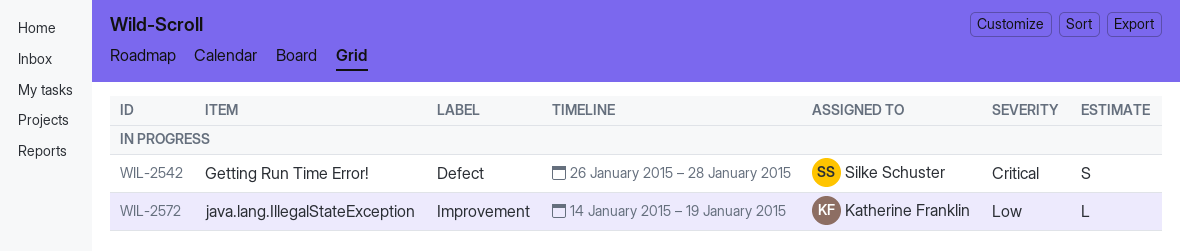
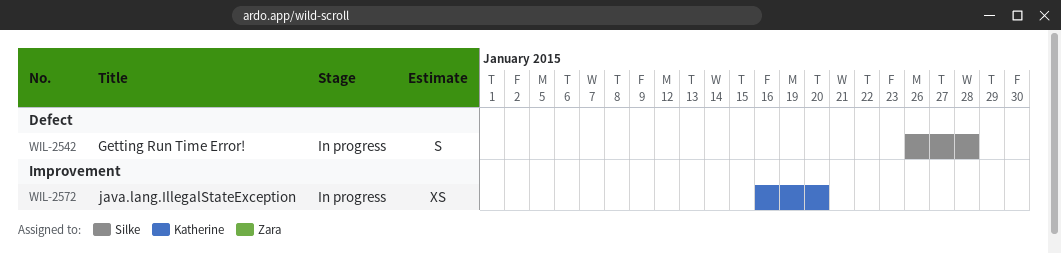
WIL-2572, estimate: L -> XS
WIL-2572, start: Jan 14 -> Jan 16
WIL-2572, due: Jan 19 -> Jan 20

